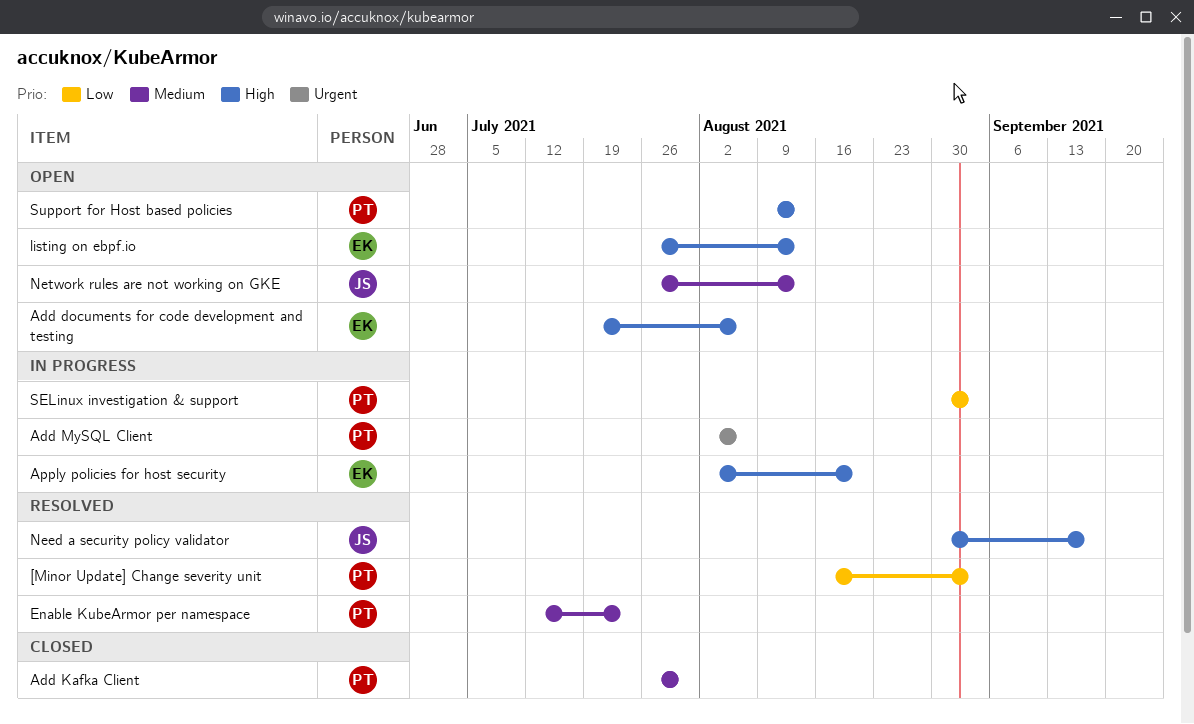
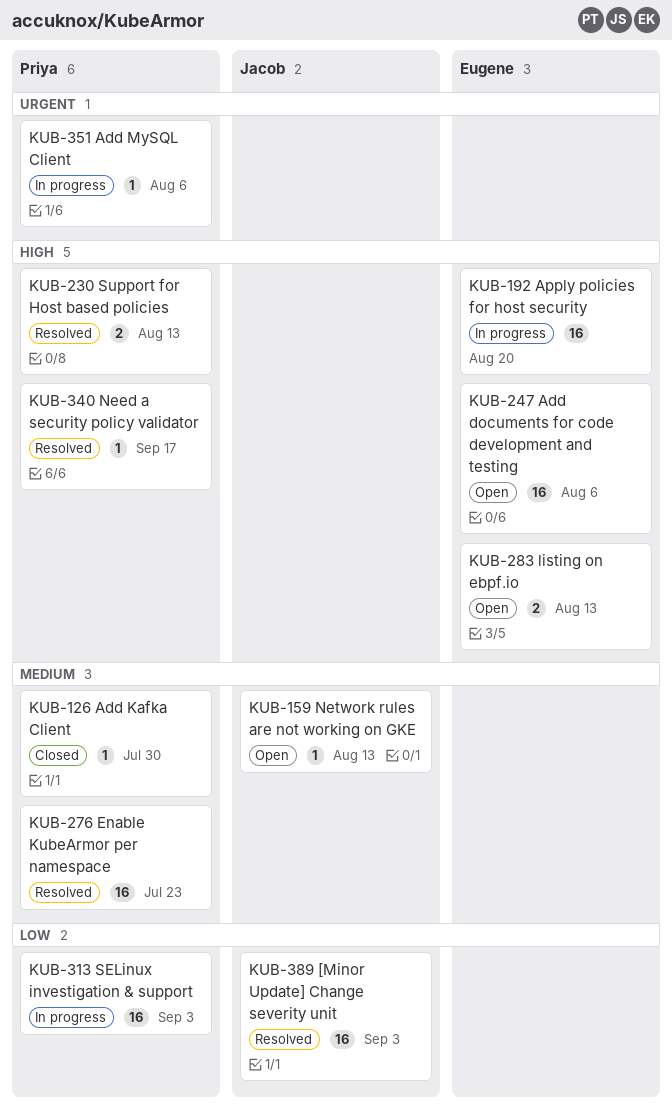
[Minor Update] Change severity unit, owner: Priya -> Jacob
Need a security policy validator, owner: Jacob -> Priya
Support for Host based policies, status: Open -> Resolved

